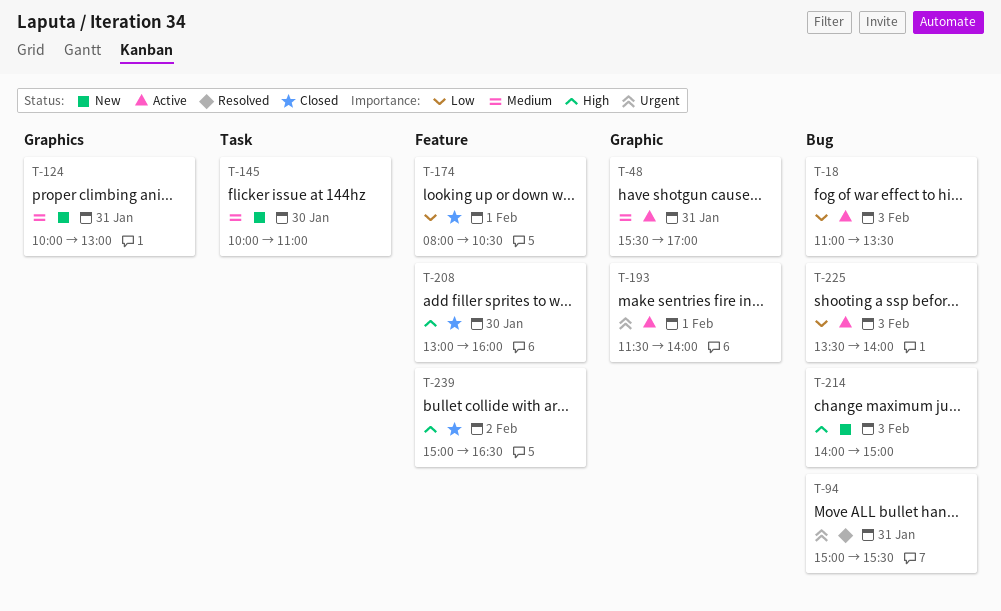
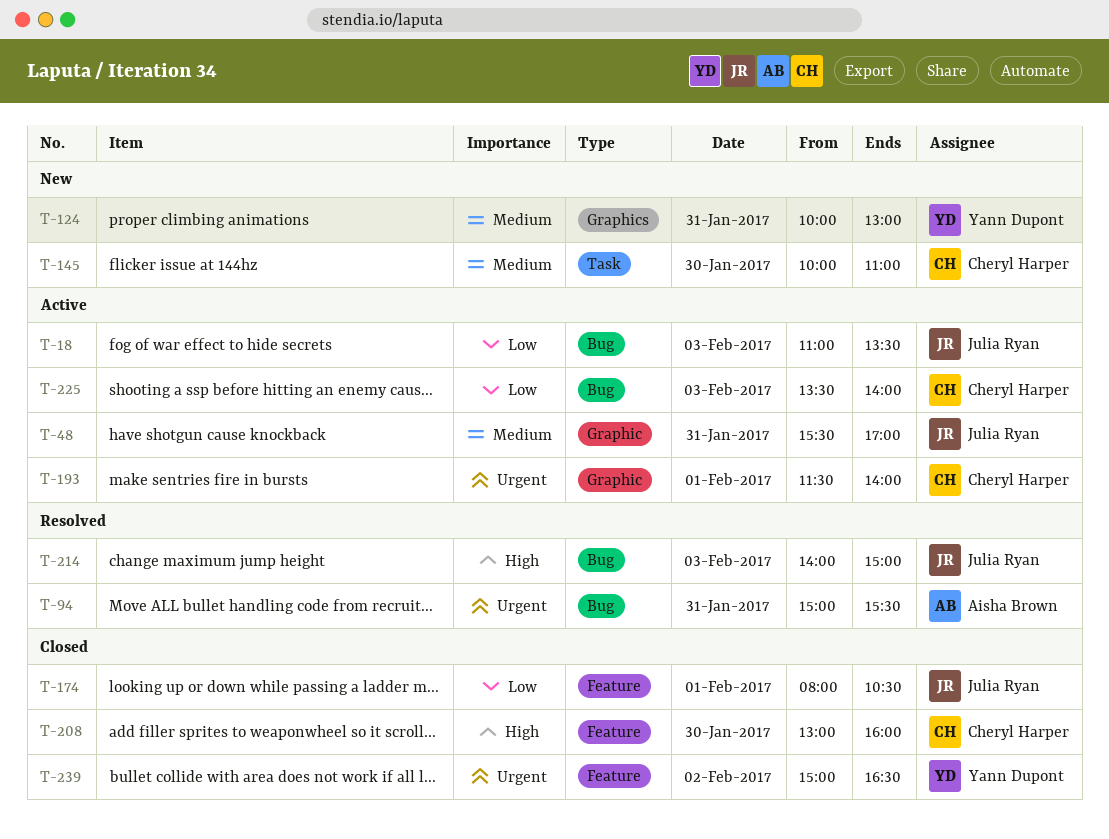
T-214, status: New -> Resolved
T-239, priority: High -> Urgent

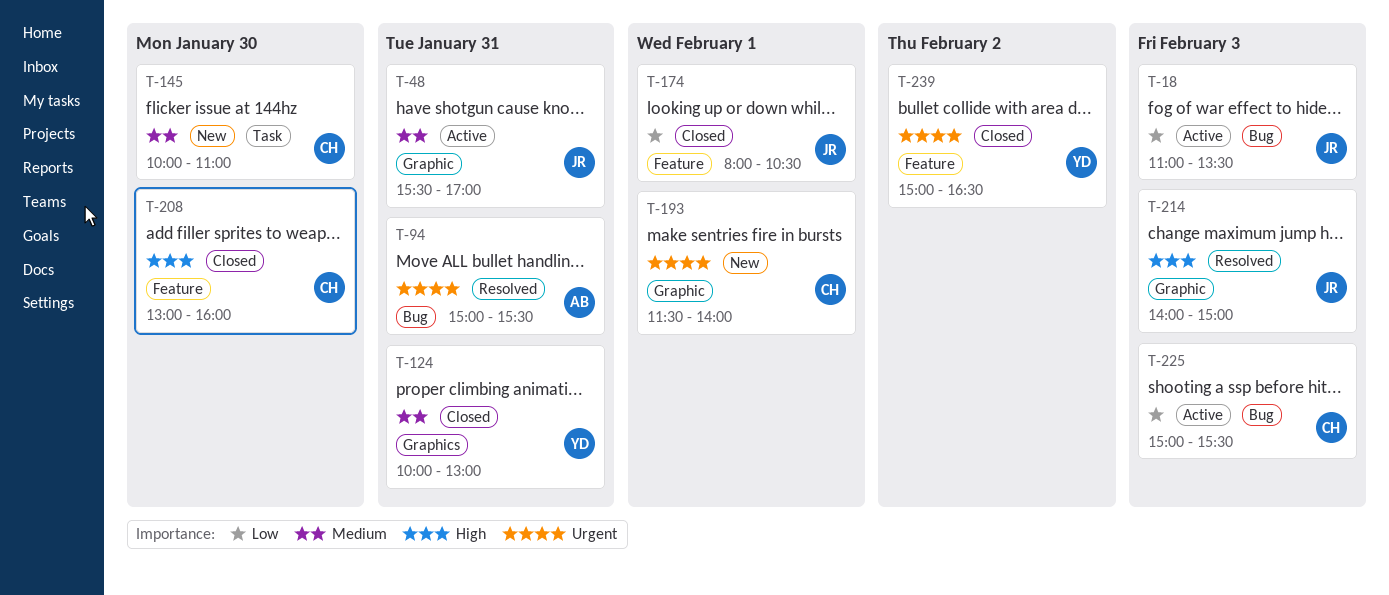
T-124, status: New -> Closed
T-193, status: Active -> New
T-214, label: Bug -> Graphic
T-225, begins: 13:30 -> 15:00
T-225, ends: 14:00 -> 15:30

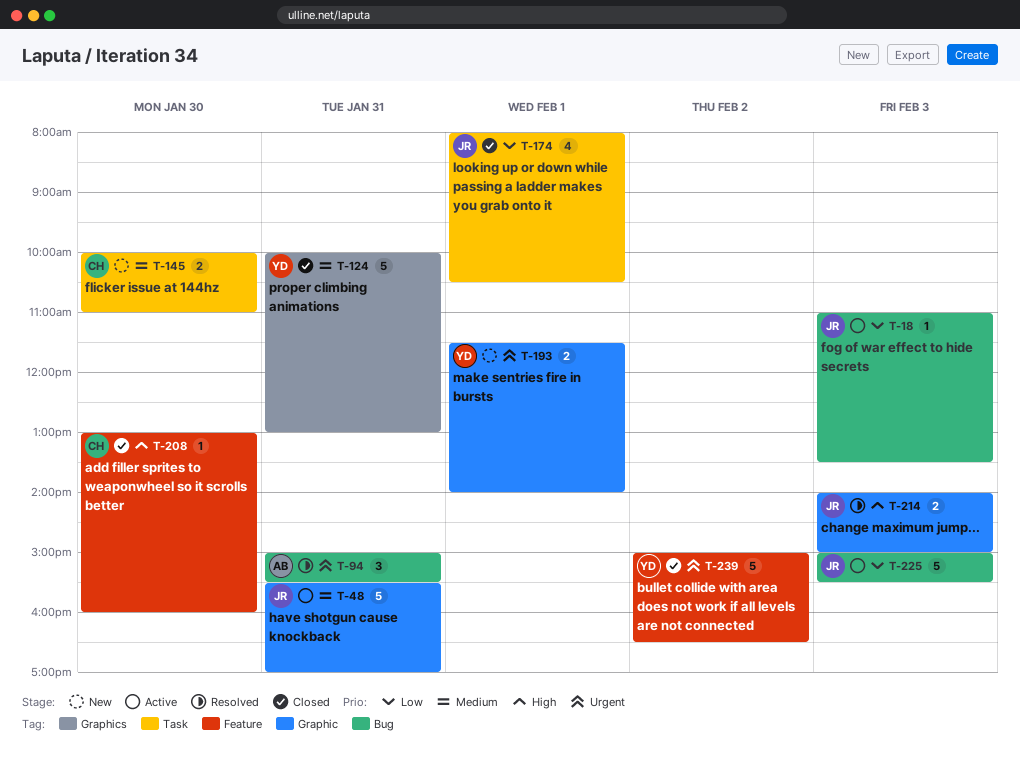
T-174, label: Feature -> Task
T-193, owner: CH -> YD
T-225, owner: CH -> JR

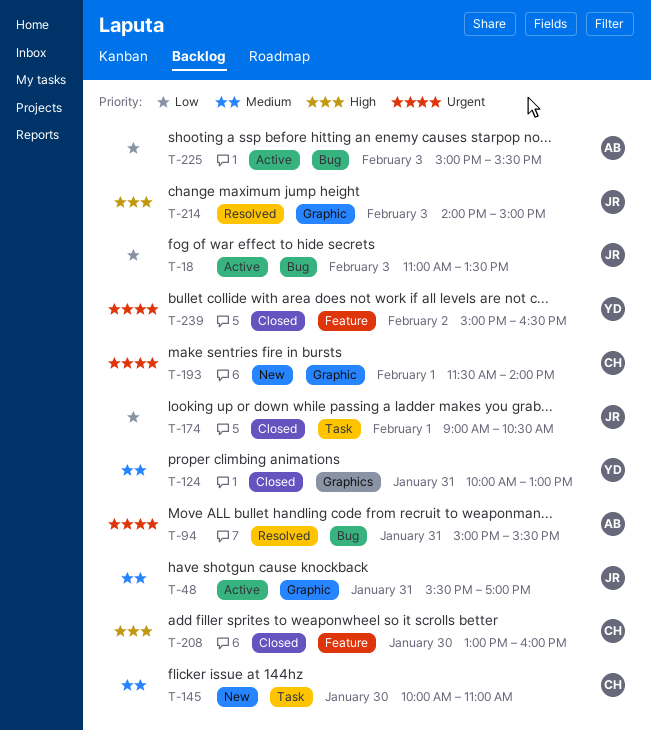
T-174, begins: 08:00 -> 09:00
T-193, owner: YD -> CH
T-225, owner: JR -> AB

